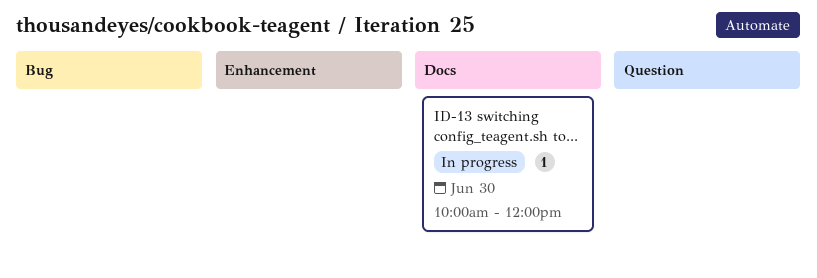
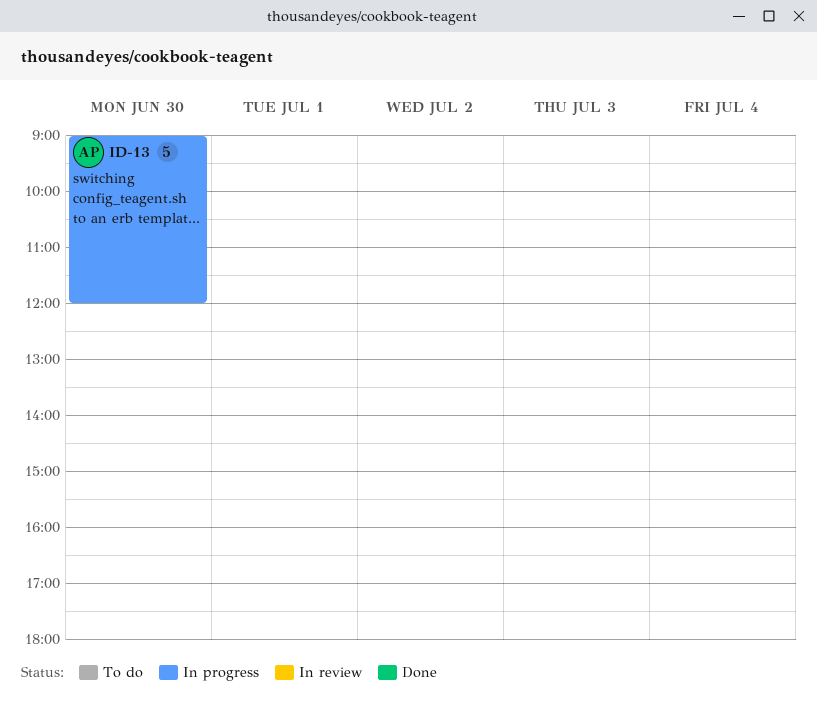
ID-13, estimate: 1 -> 5
ID-13, begins: 10:00 -> 09:00

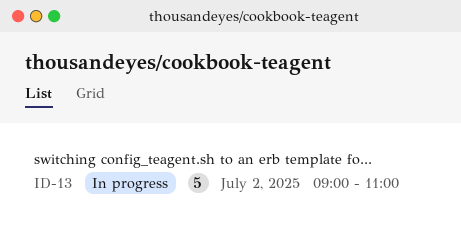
ID-13, day: Jun 30 -> Jul 2
ID-13, ends: 12:00 -> 11:00

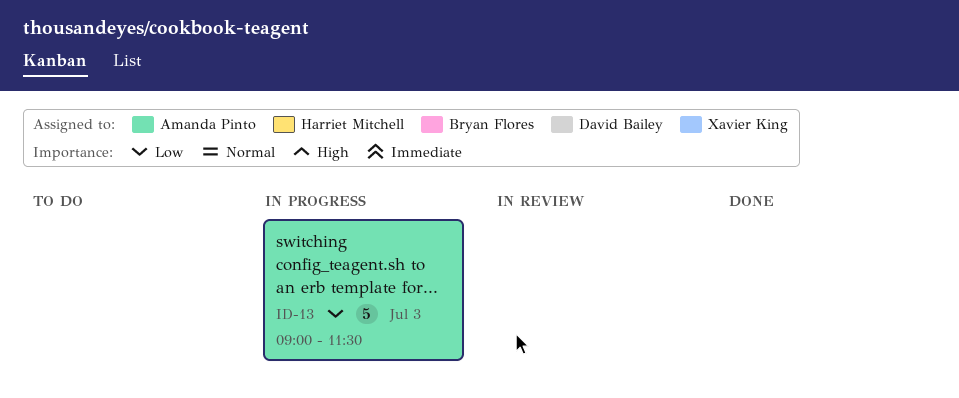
ID-13, day: Jul 2 -> Jul 3
ID-13, ends: 11:00 -> 11:30

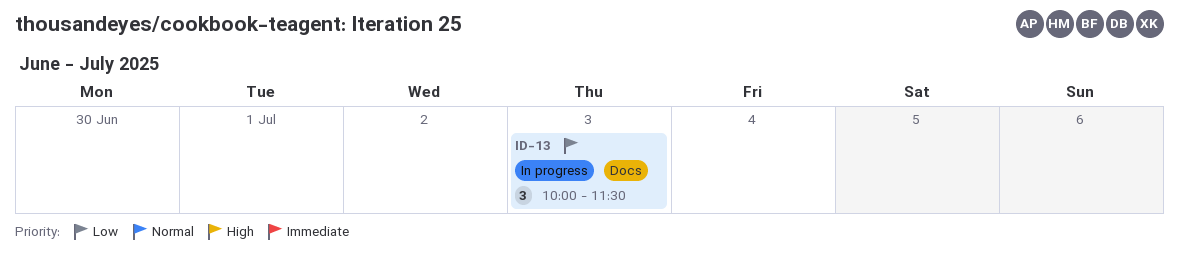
ID-13, estimate: 5 -> 3
ID-13, begins: 09:00 -> 10:00

